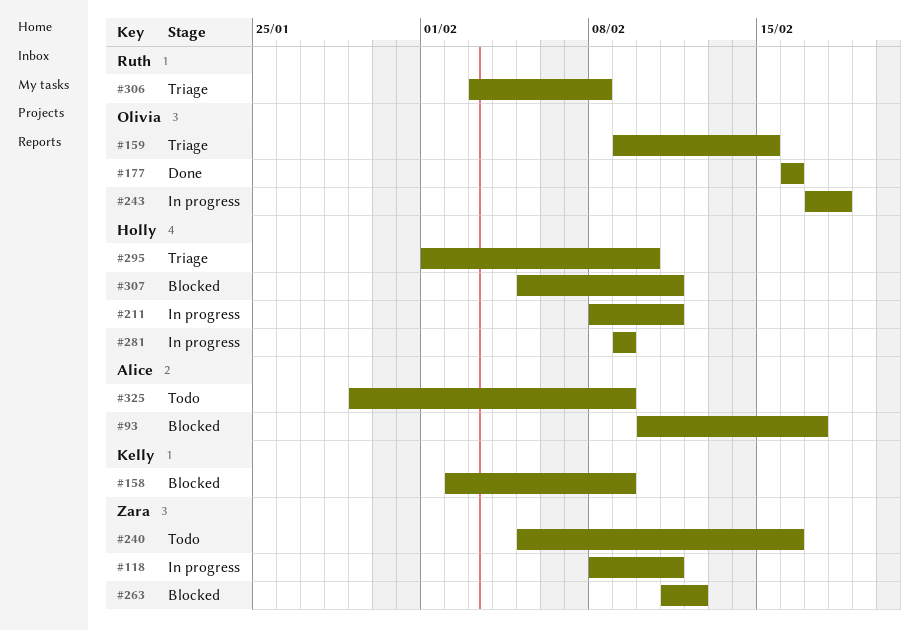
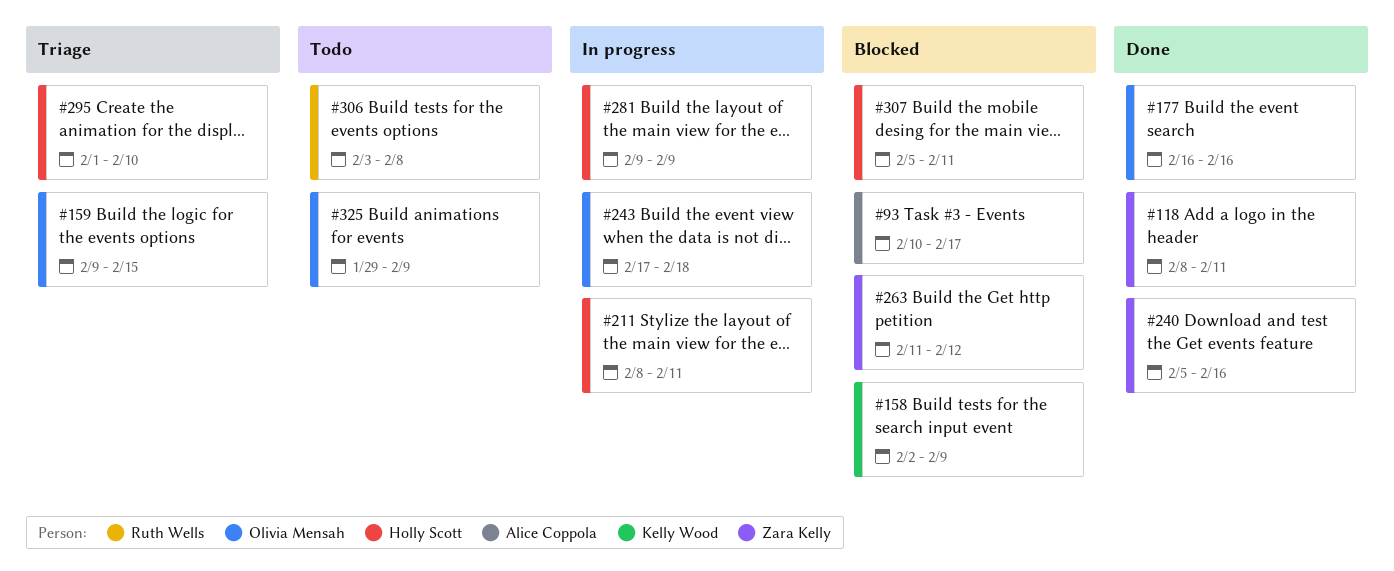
#118, status: In progress -> Done
#240, status: Todo -> Done
#306, status: Triage -> Todo
#325, owner: Alice Coppola -> Olivia Mensah

